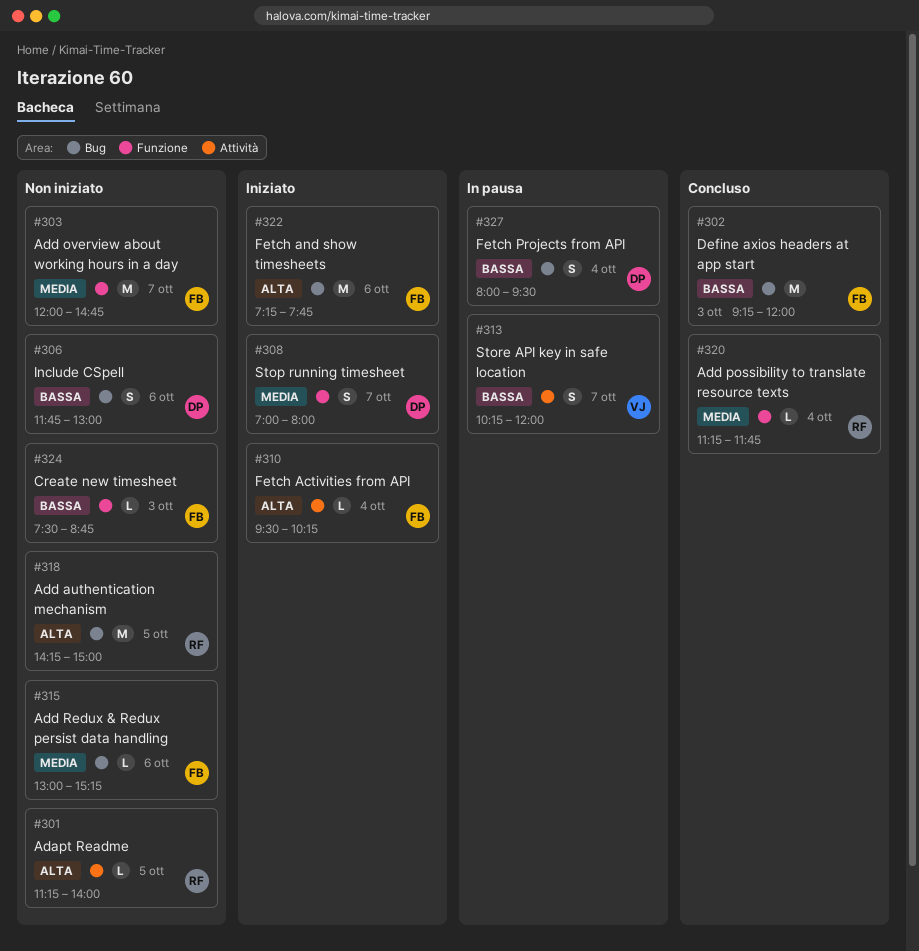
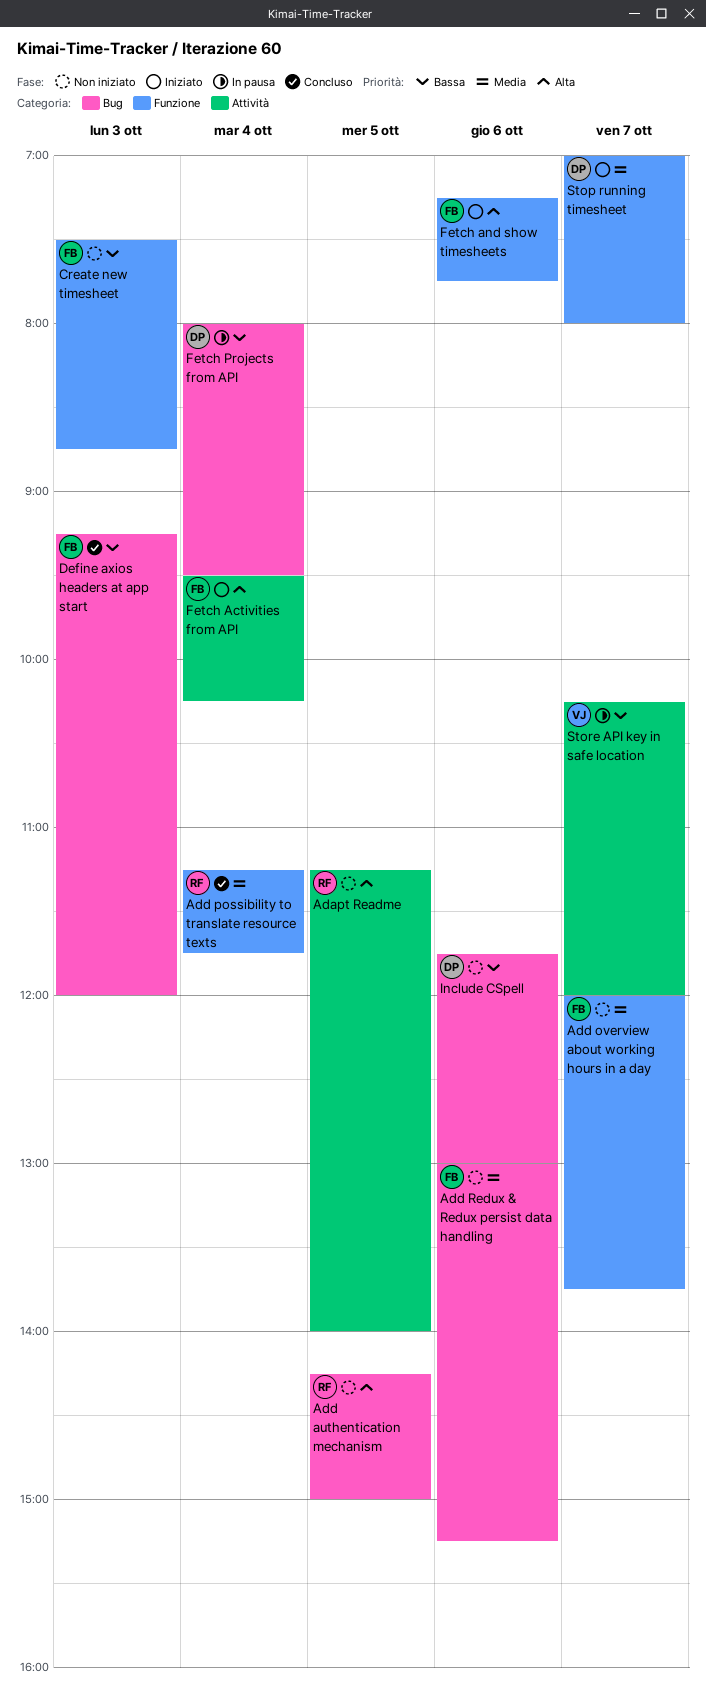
Add overview about working hours in a day, ends: 14:45 -> 13:45
Fetch and show timesheets, label: Bug -> Funzione

